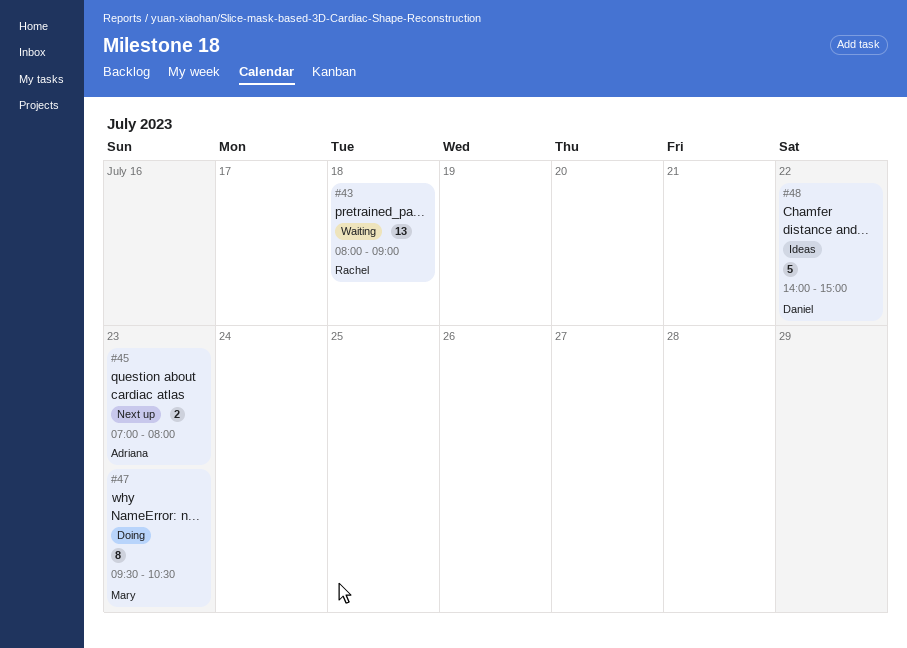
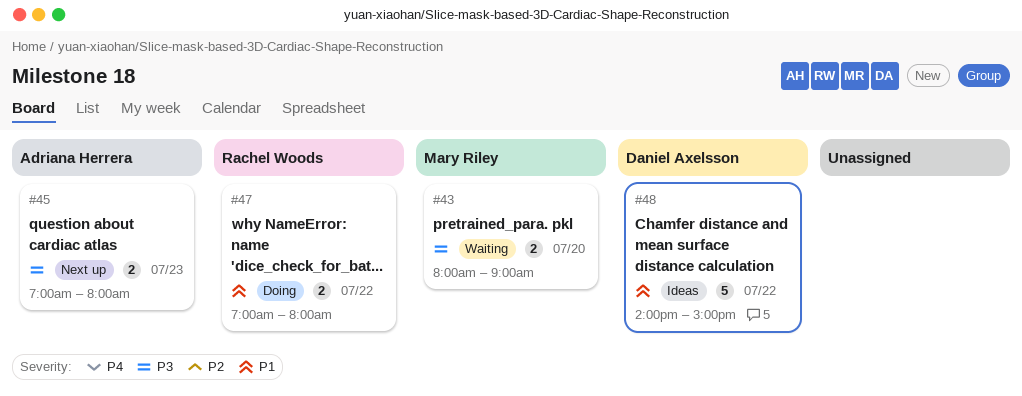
#43, owner: Rachel Woods -> Mary Riley
#43, estimate: 13 -> 2
#43, day: Jul 18 -> Jul 20
#47, owner: Mary Riley -> Rachel Woods
#47, estimate: 8 -> 2
#47, day: Jul 23 -> Jul 22
#47, begins: 09:30 -> 07:00
#47, ends: 10:30 -> 08:00

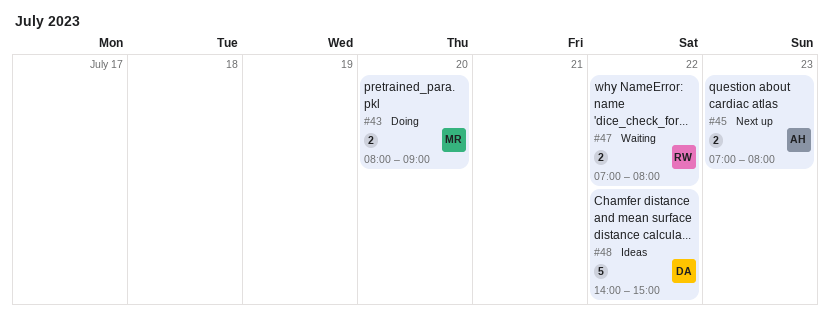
#43, status: Waiting -> Doing
#47, status: Doing -> Waiting

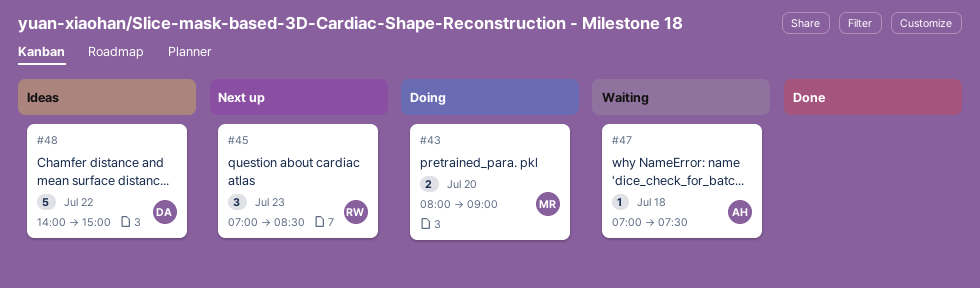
#45, owner: AH -> RW
#45, estimate: 2 -> 3
#45, ends: 08:00 -> 08:30
#47, owner: RW -> AH
#47, estimate: 2 -> 1
#47, day: Jul 22 -> Jul 18
#47, ends: 08:00 -> 07:30

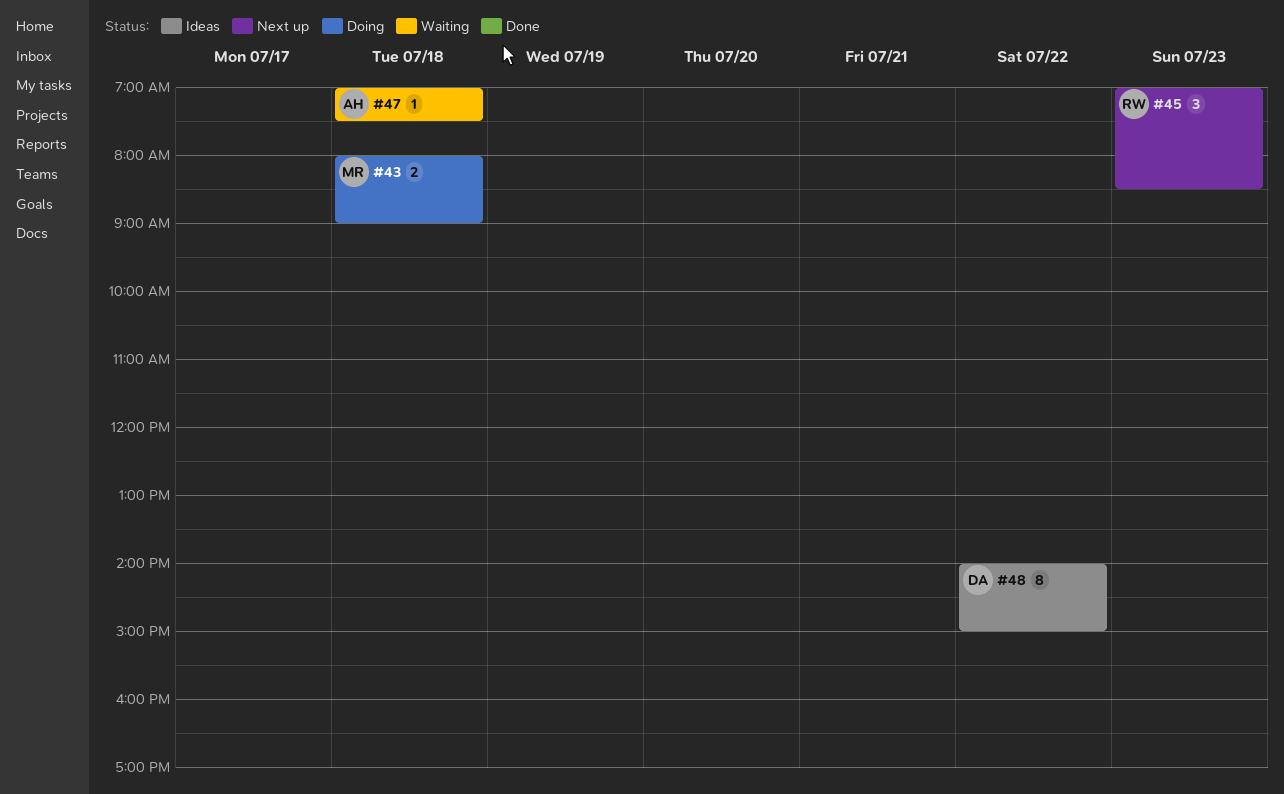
#43, day: Jul 20 -> Jul 18
#48, estimate: 5 -> 8

